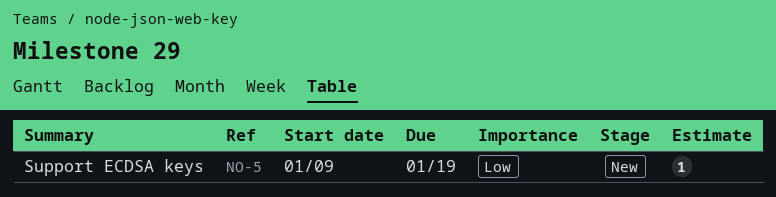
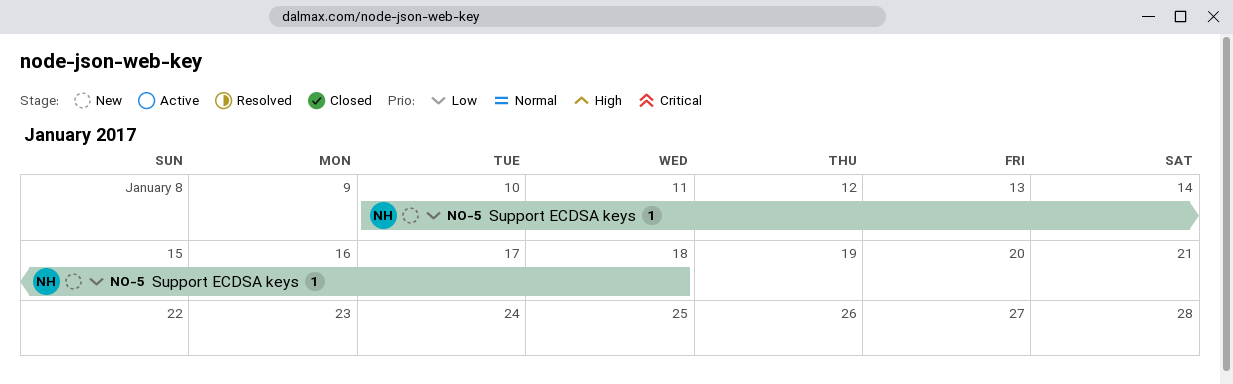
NO-5, start: Jan 9 -> Jan 10
NO-5, due: Jan 19 -> Jan 18

